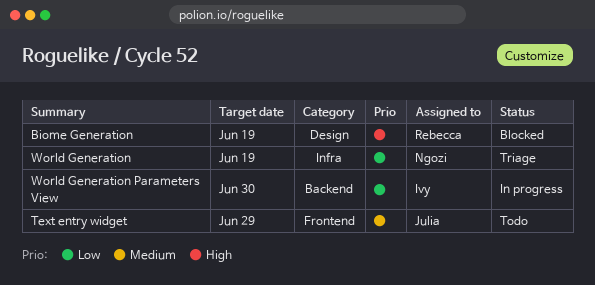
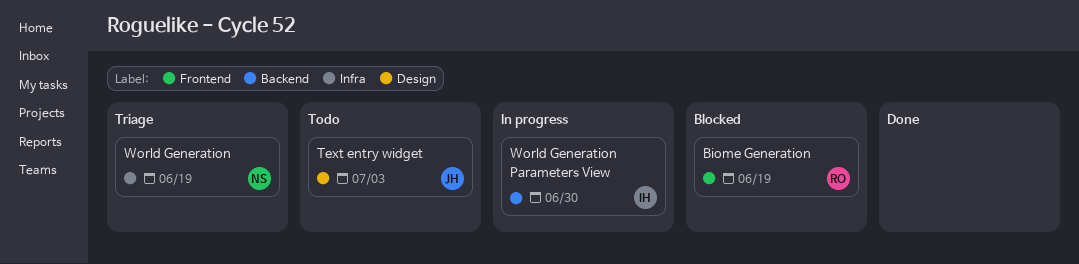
Biome Generation, label: Design -> Frontend
Text entry widget, label: Frontend -> Design
Text entry widget, due: Jun 29 -> Jul 3

